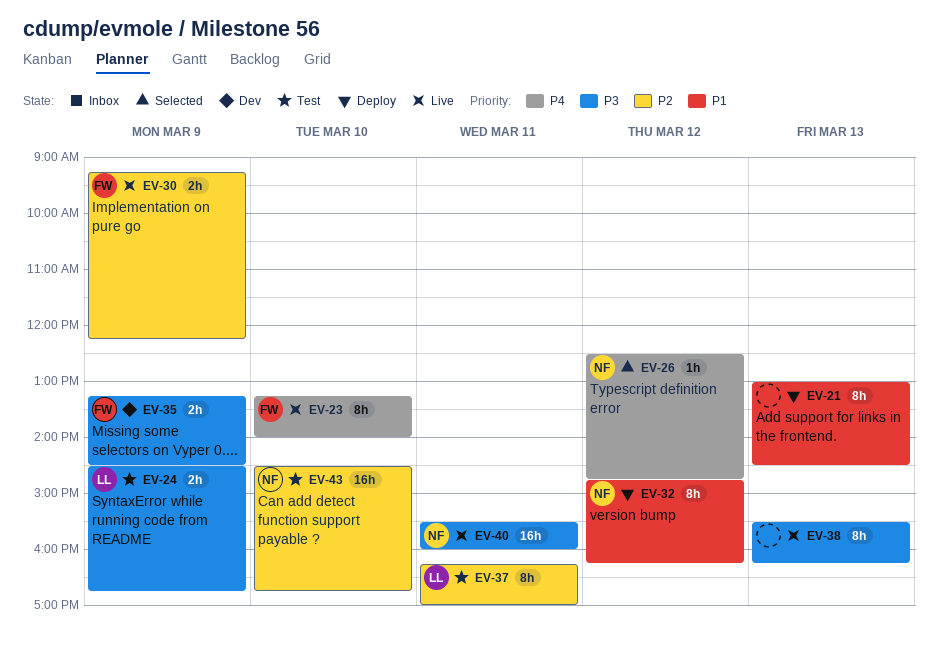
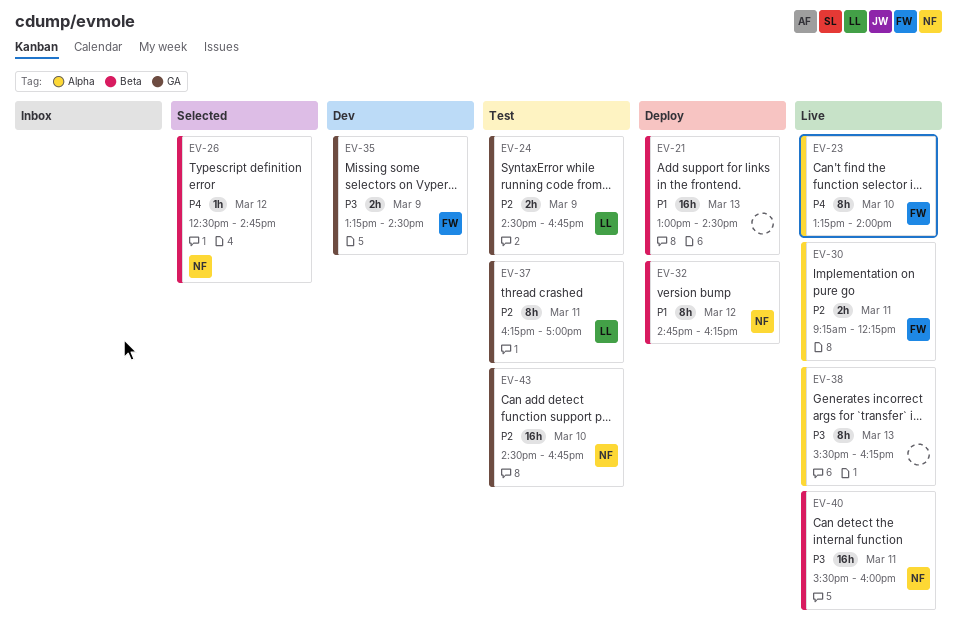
EV-21, estimate: 8h -> 16h
EV-24, priority: P3 -> P2
EV-30, day: Mar 9 -> Mar 11

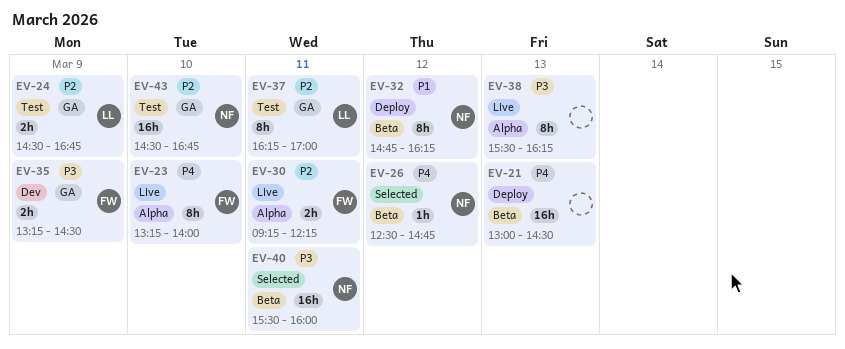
EV-21, priority: P1 -> P4
EV-40, status: Live -> Selected

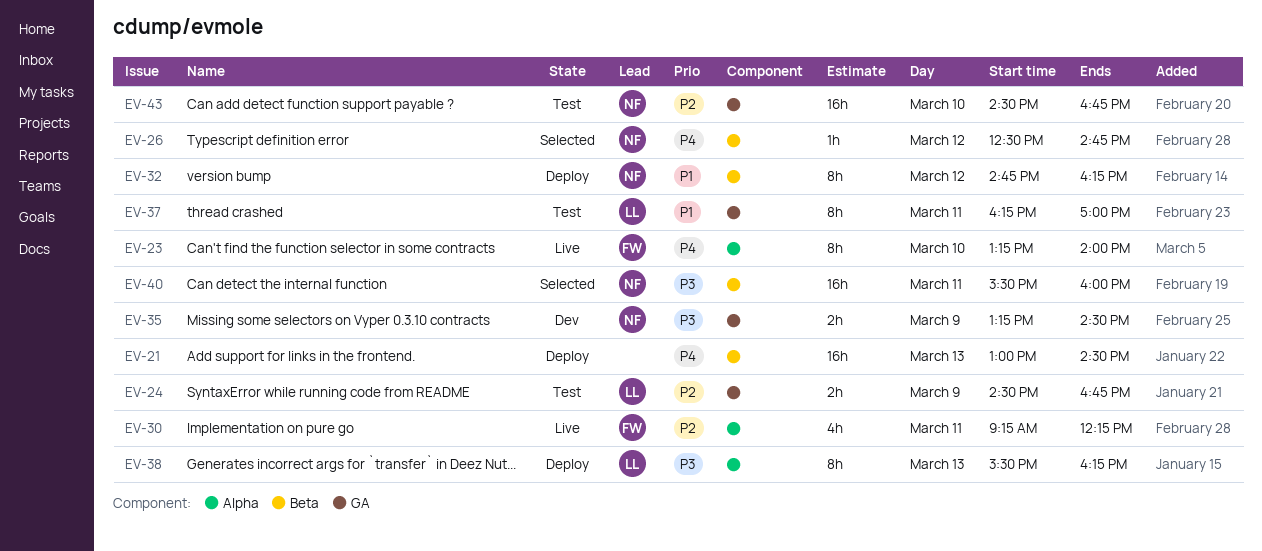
EV-30, estimate: 2h -> 4h
EV-35, owner: FW -> NF
EV-37, priority: P2 -> P1
EV-38, status: Live -> Deploy
EV-38, owner: none -> LL

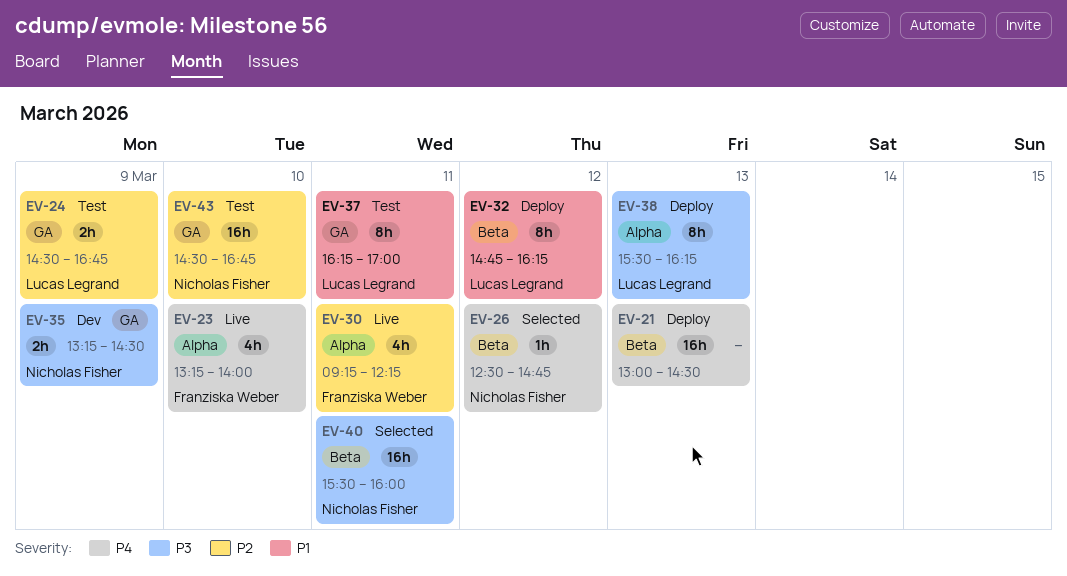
EV-23, estimate: 8h -> 4h
EV-32, owner: Nicholas Fisher -> Lucas Legrand

